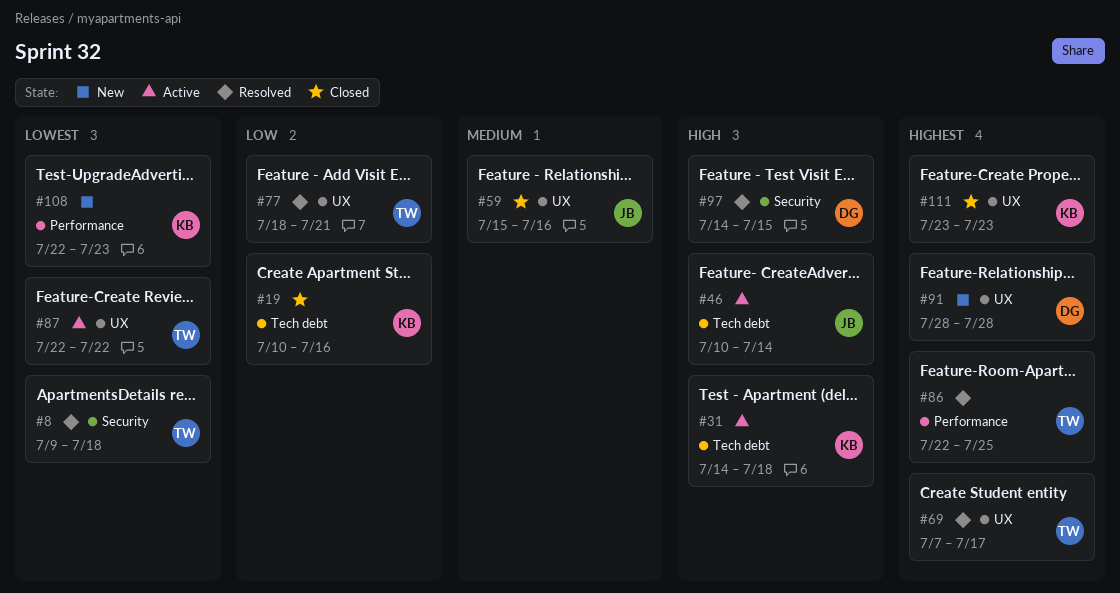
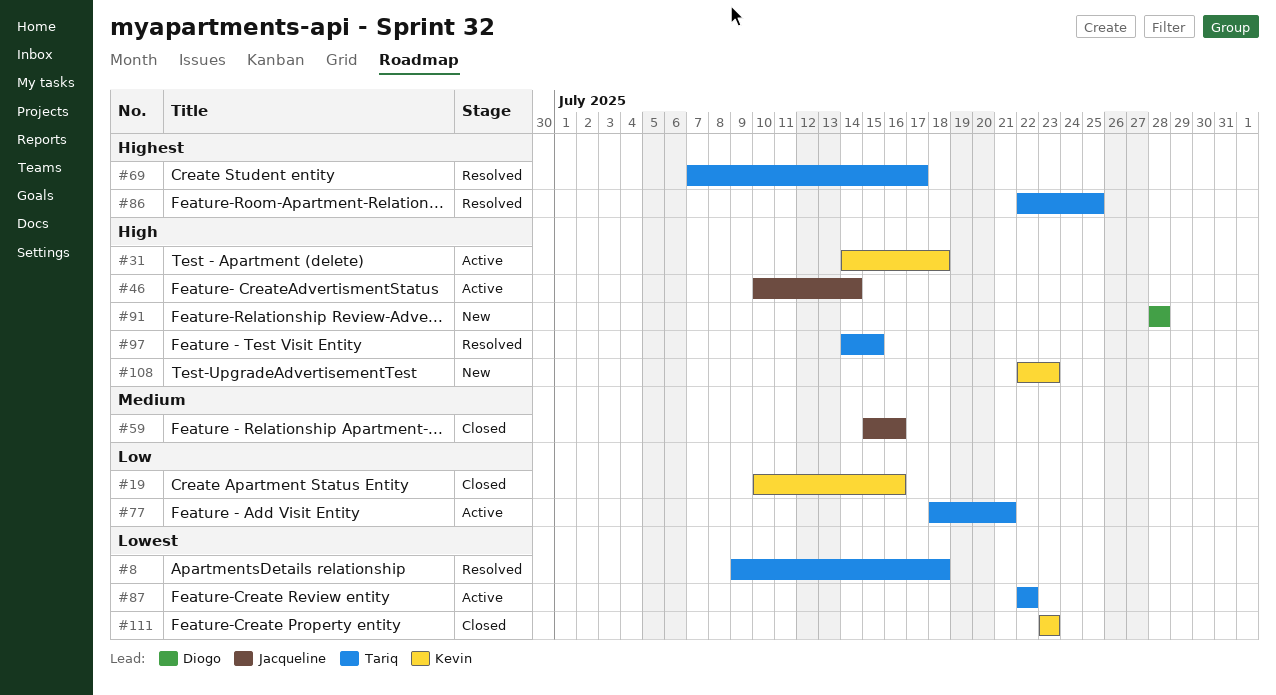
#77, status: Resolved -> Active
#91, priority: Highest -> High
#97, owner: Diogo -> Tariq
#108, priority: Lowest -> High
#111, priority: Highest -> Lowest

